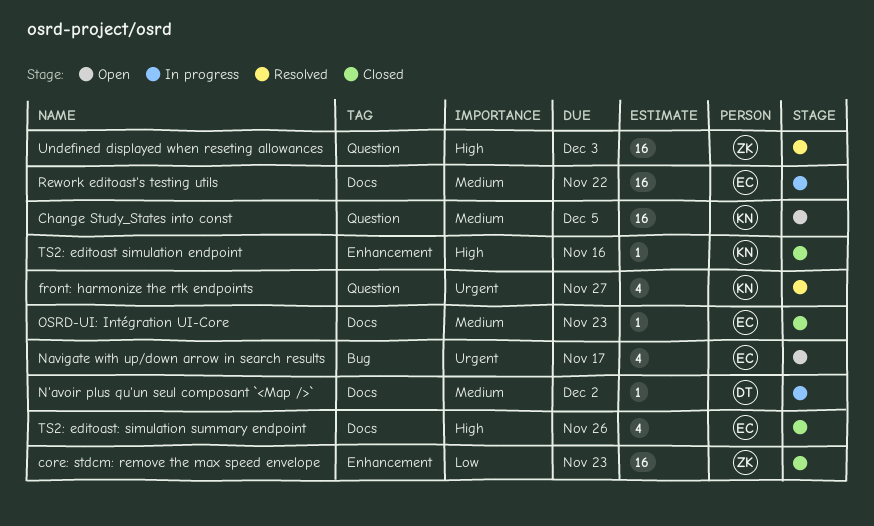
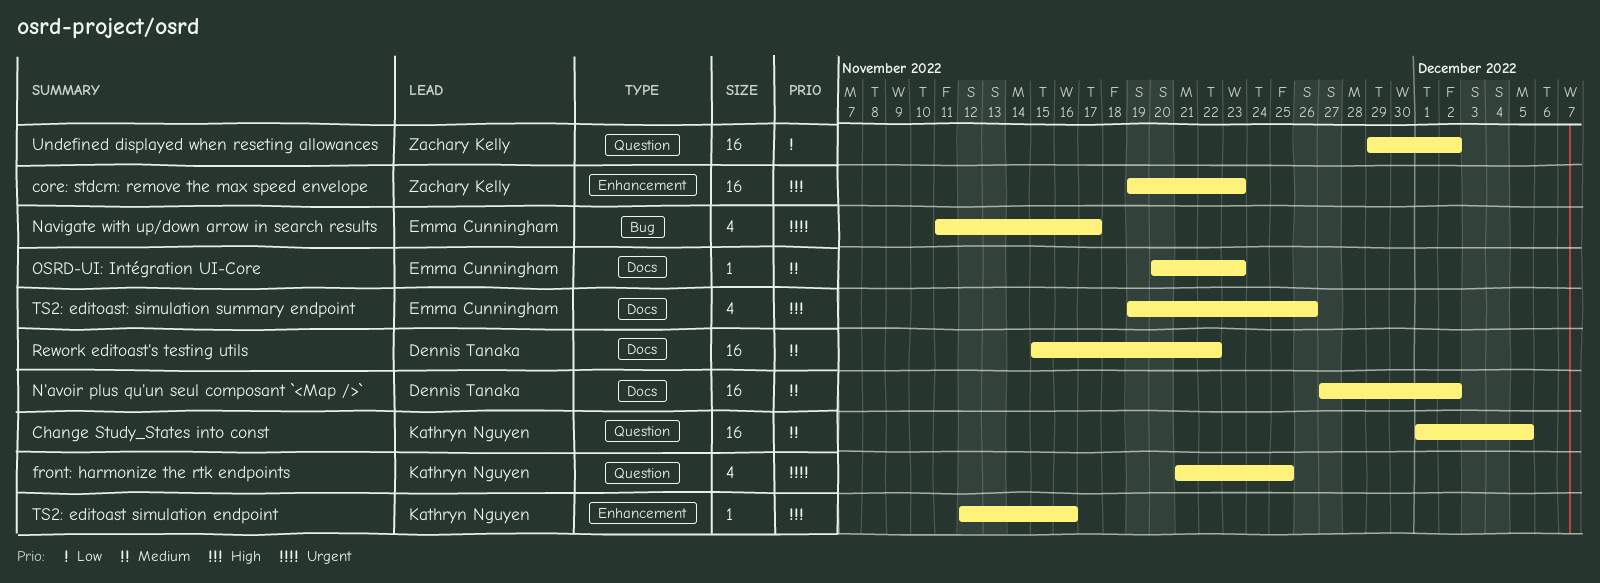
core: stdcm: remove the max speed envelope, priority: Low -> High
front: harmonize the rtk endpoints, due: Nov 27 -> Nov 25
N'avoir plus qu'un seul composant `<Map />`, estimate: 1 -> 16
Rework editoast's testing utils, owner: Emma Cunningham -> Dennis Tanaka
Undefined displayed when reseting allowances, priority: High -> Low
Undefined displayed when reseting allowances, due: Dec 3 -> Dec 2

